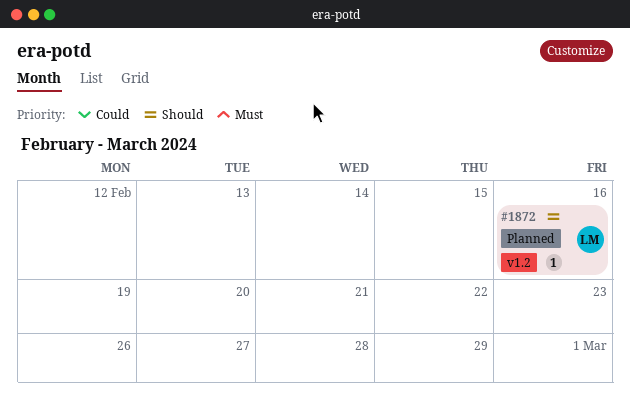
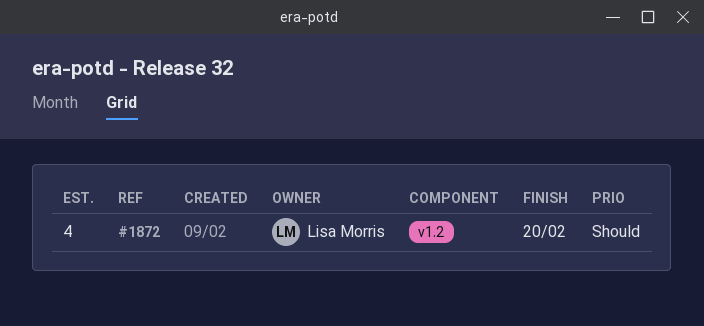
#1872, estimate: 1 -> 4
#1872, due: Feb 16 -> Feb 20

